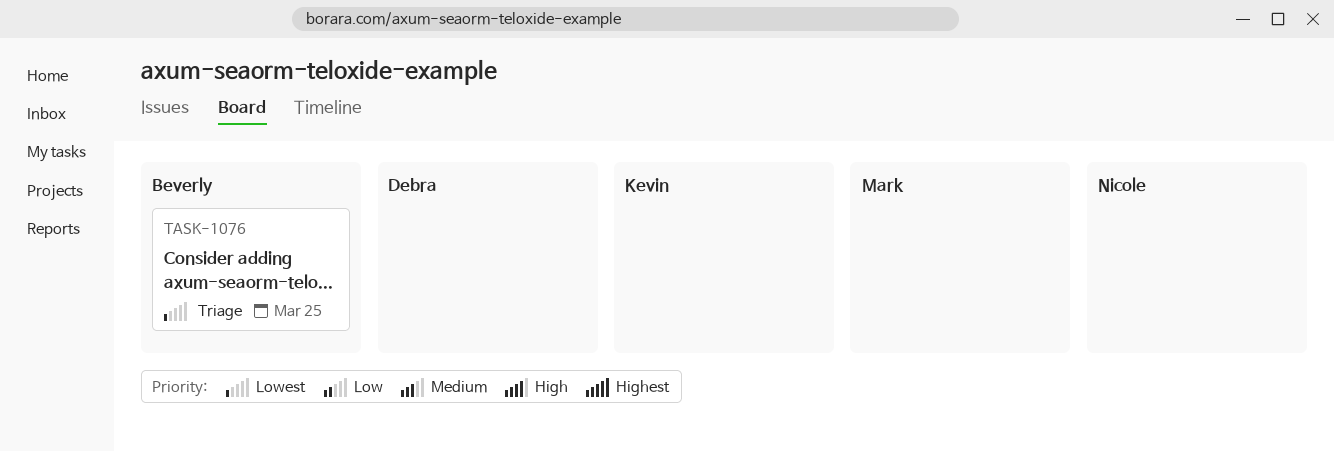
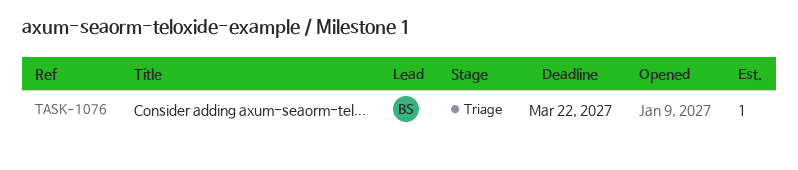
TASK-1076, due: Mar 25 -> Mar 22

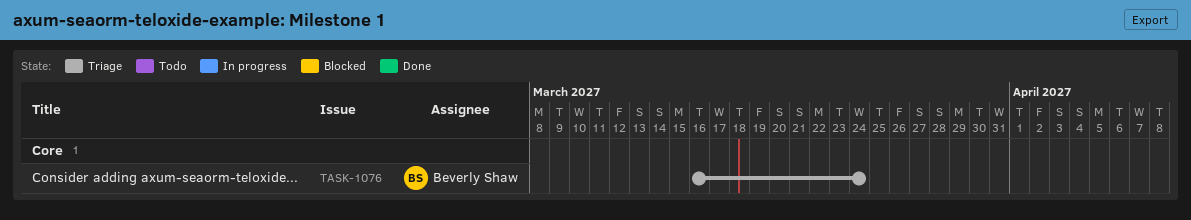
TASK-1076, due: Mar 22 -> Mar 24

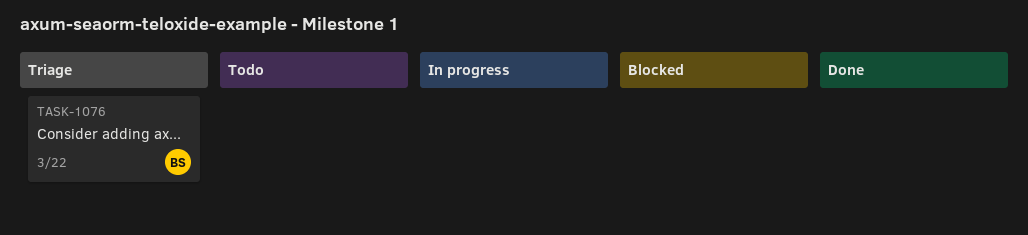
TASK-1076, due: Mar 24 -> Mar 22

